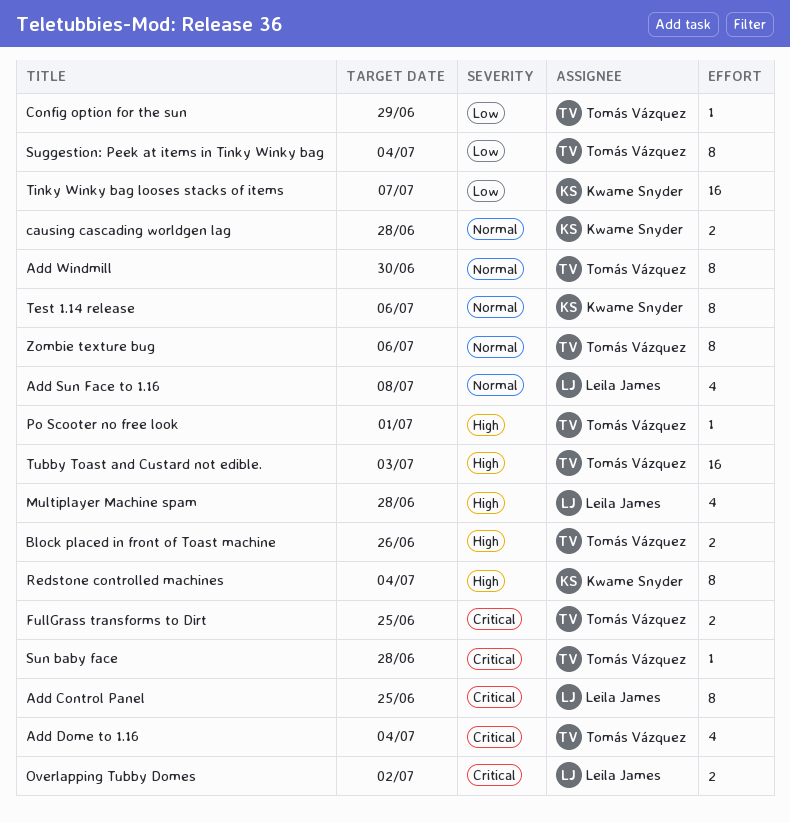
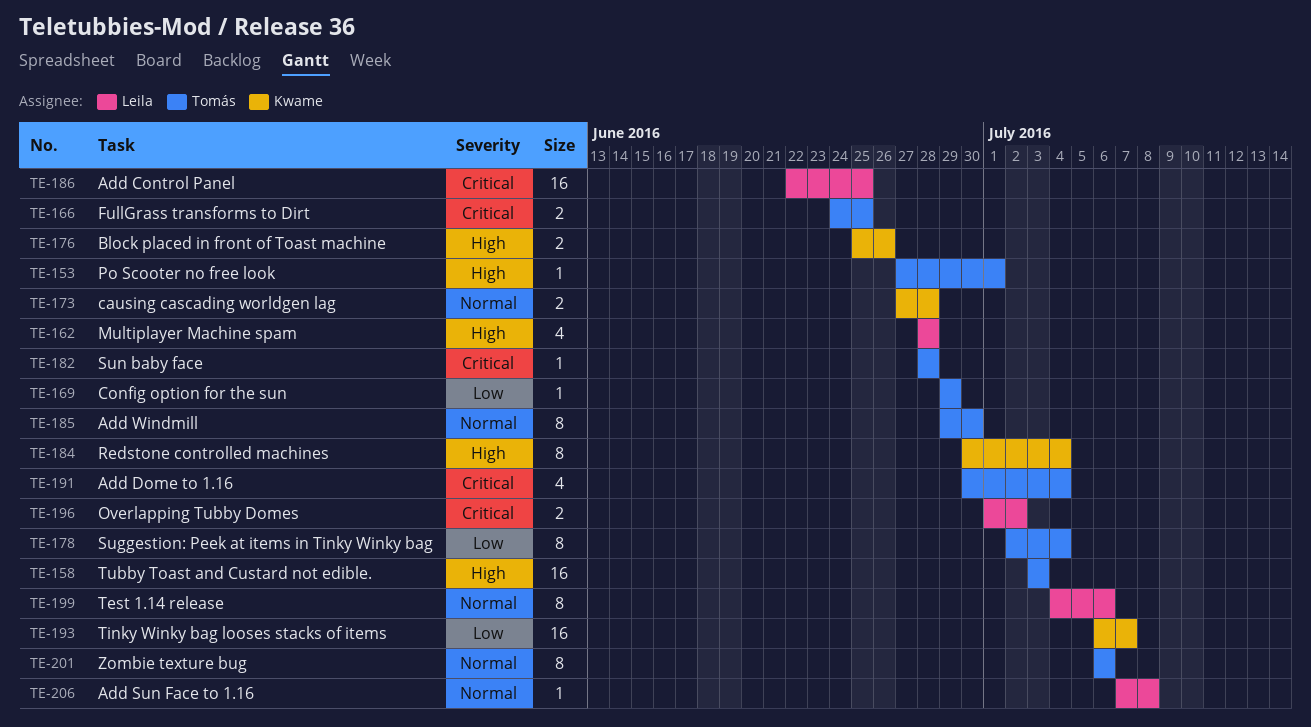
Add Control Panel, estimate: 8 -> 16
Add Sun Face to 1.16, estimate: 4 -> 1
Block placed in front of Toast machine, owner: Tomás Vázquez -> Kwame Snyder
Test 1.14 release, owner: Kwame Snyder -> Leila James

